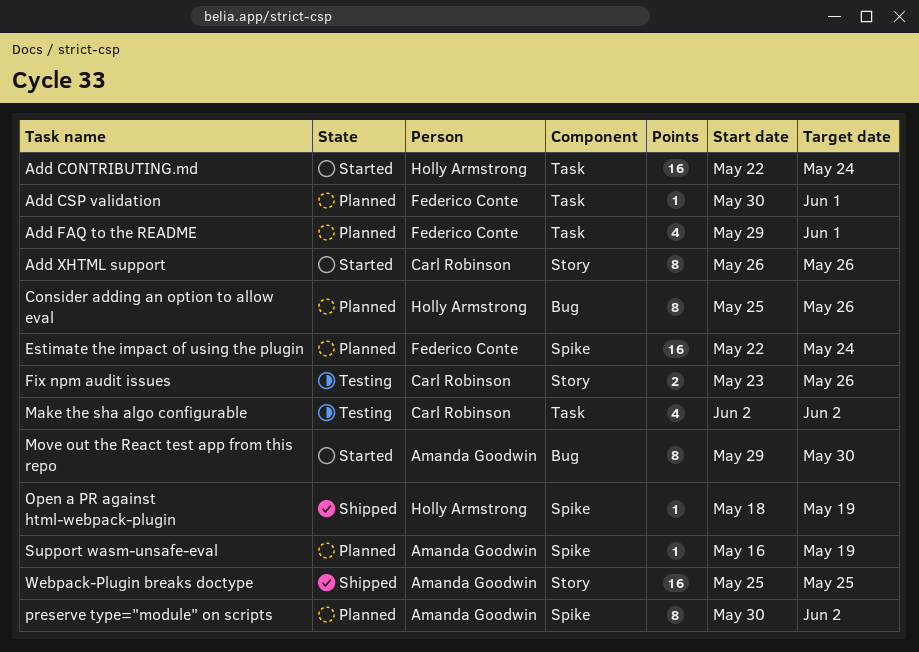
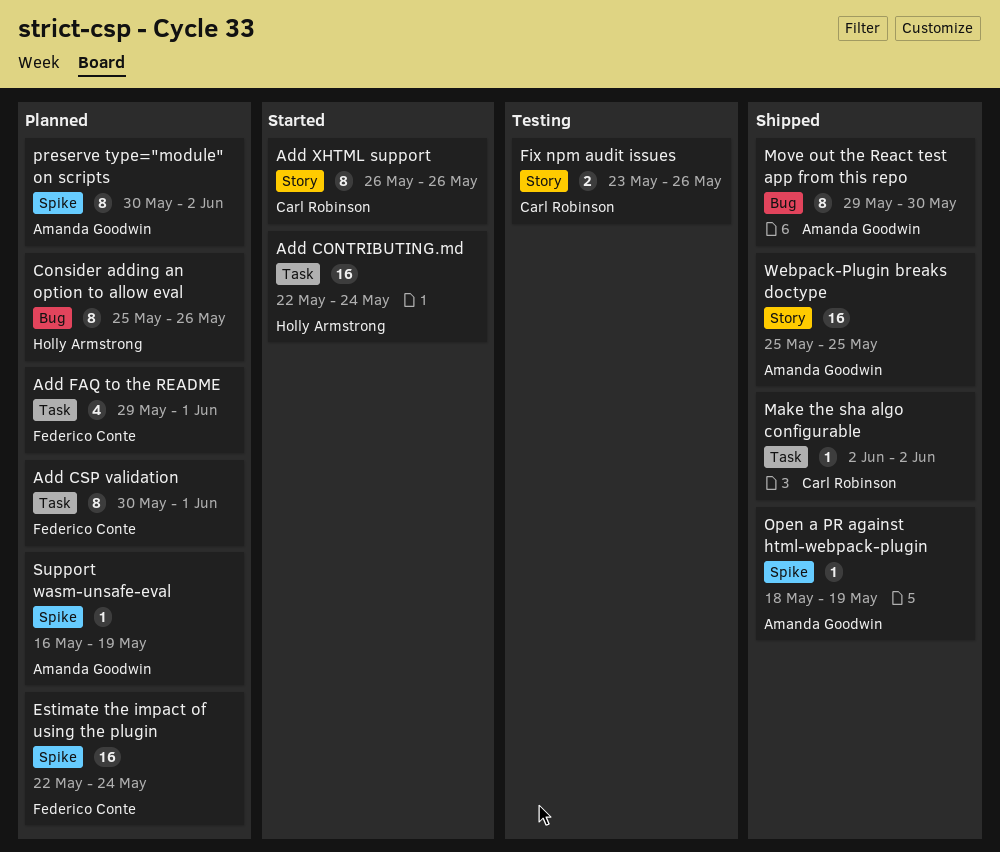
Add CSP validation, estimate: 1 -> 8
Make the sha algo configurable, status: Testing -> Shipped
Make the sha algo configurable, estimate: 4 -> 1
Move out the React test app from this repo, status: Started -> Shipped
Open a PR against html-webpack-plugin, owner: Holly Armstrong -> Amanda Goodwin

